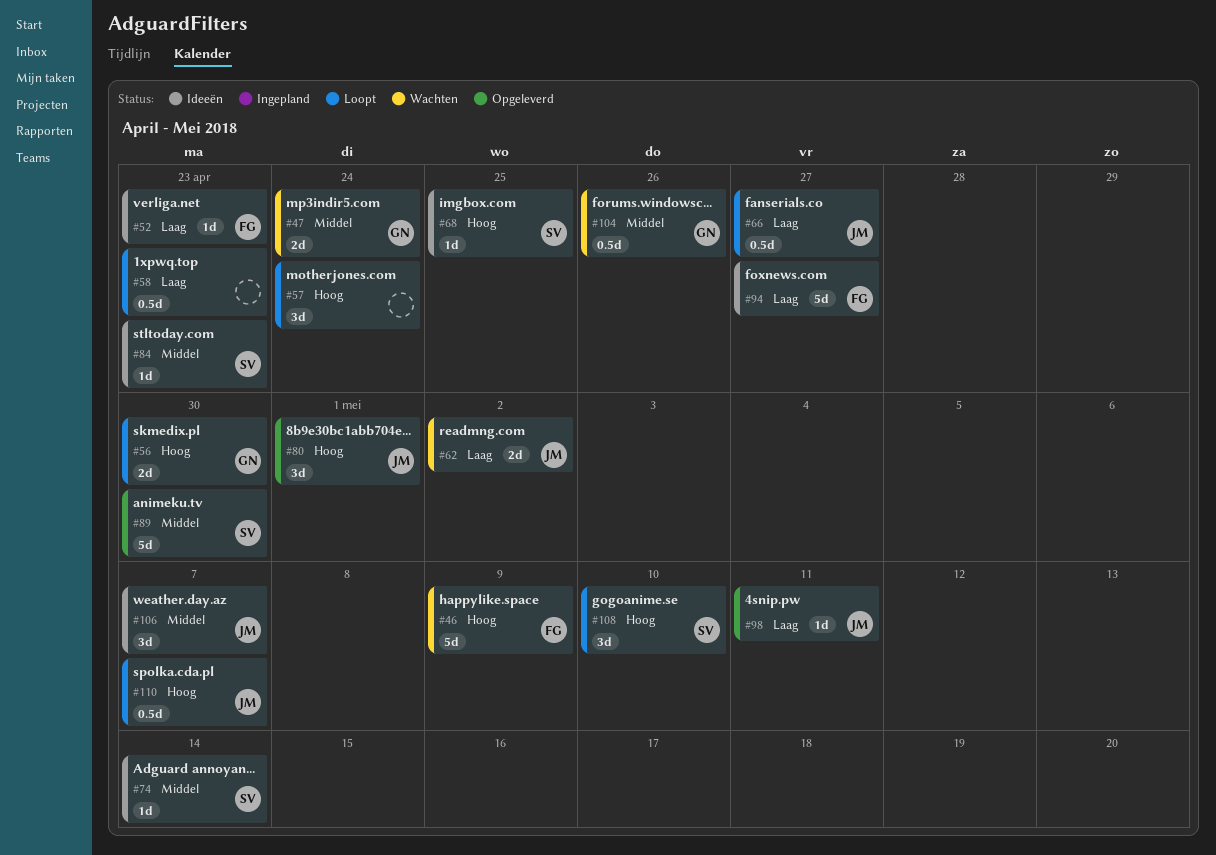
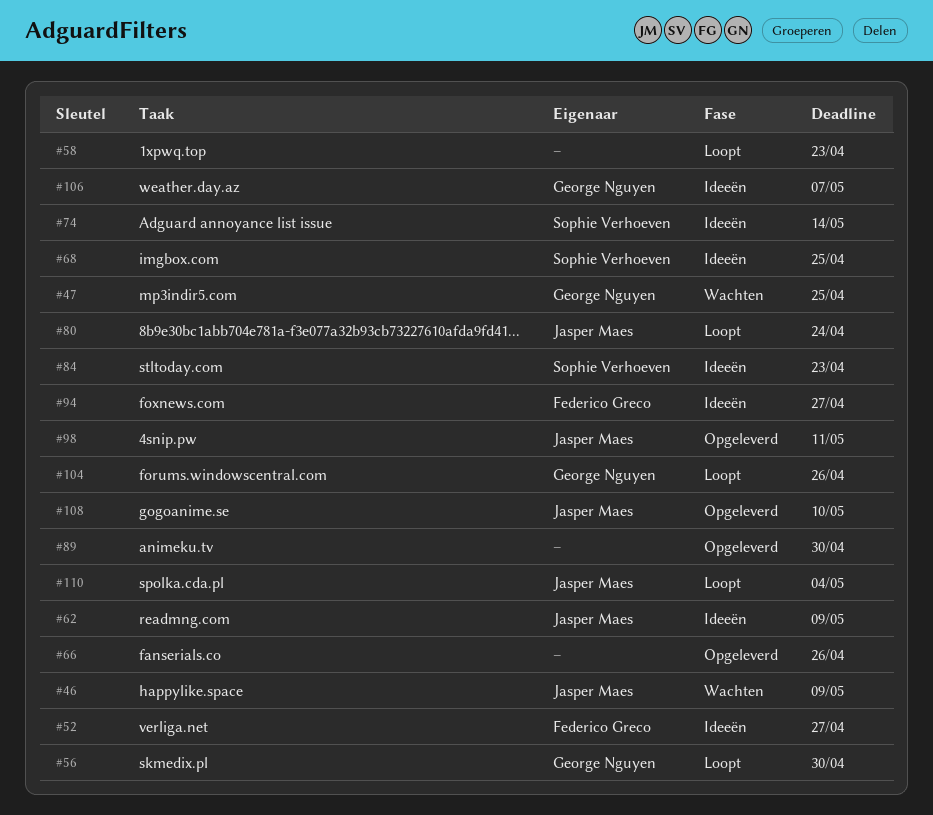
#46, owner: Federico Greco -> Jasper Maes
#47, due: Apr 24 -> Apr 25
#52, due: Apr 23 -> Apr 27
#57: present -> none
#62, status: Wachten -> Ideeën
#62, due: May 2 -> May 9
#66, status: Loopt -> Opgeleverd
#66, owner: Jasper Maes -> none
#66, due: Apr 27 -> Apr 26
#80, status: Opgeleverd -> Loopt
#80, due: May 1 -> Apr 24
#89, owner: Sophie Verhoeven -> none
#104, status: Wachten -> Loopt
#106, owner: Jasper Maes -> George Nguyen
#108, status: Loopt -> Opgeleverd
#108, owner: Sophie Verhoeven -> Jasper Maes
#110, due: May 7 -> May 4

